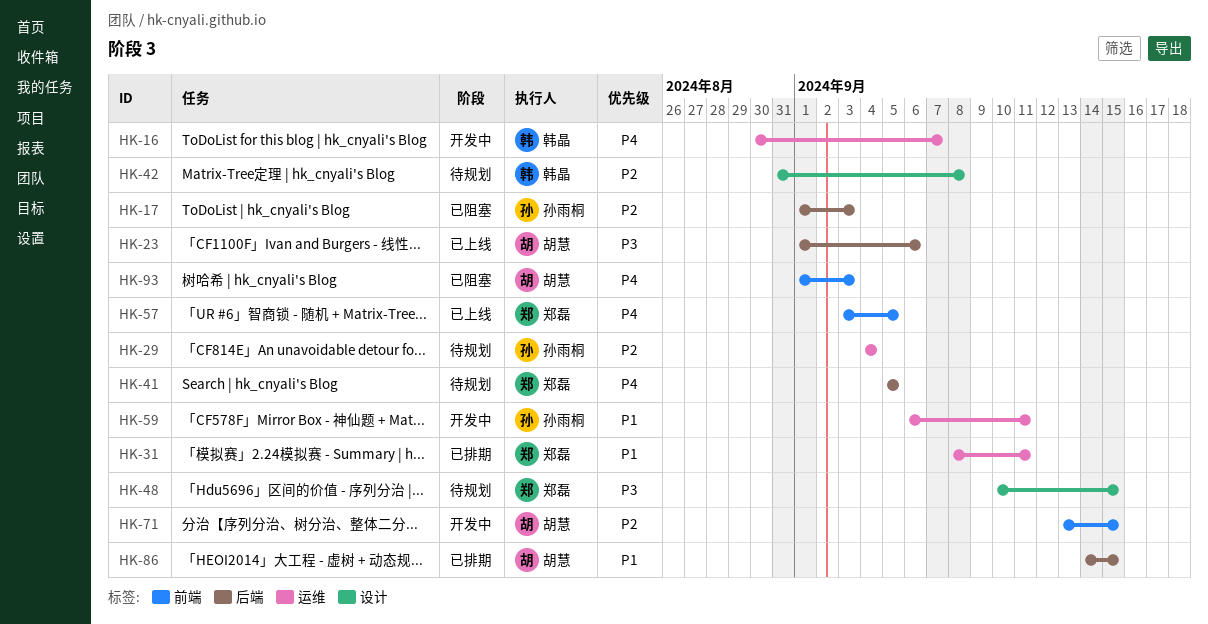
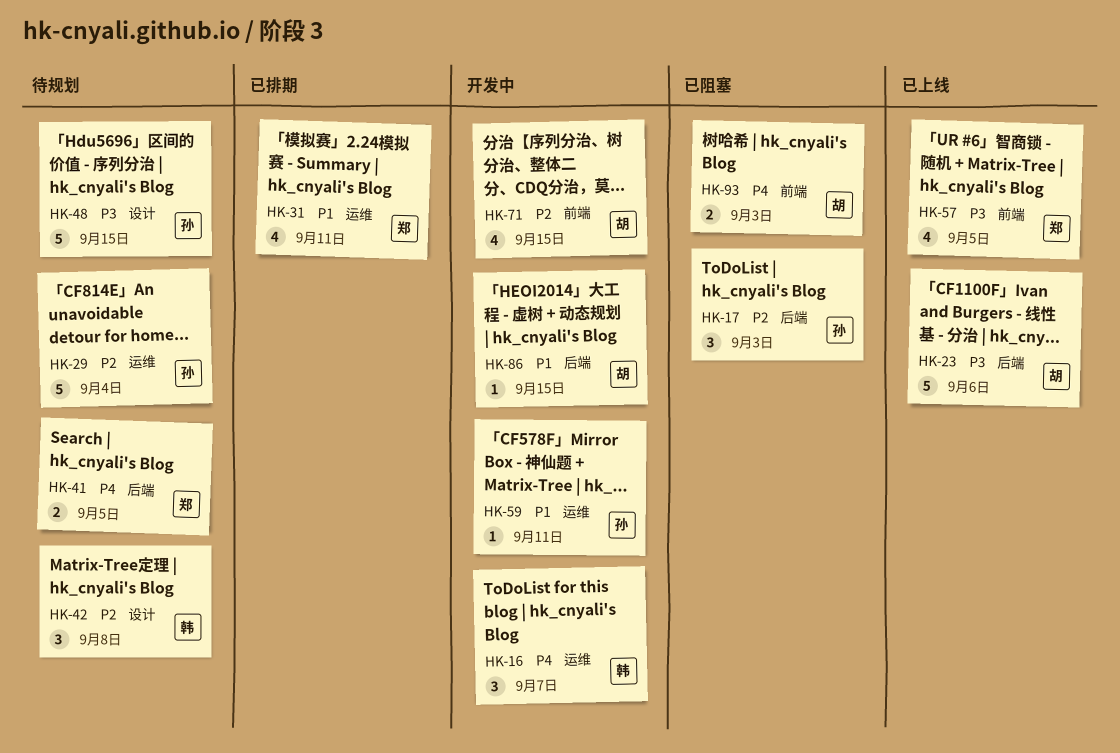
HK-48, owner: 郑磊 -> 孙雨桐
HK-57, priority: P4 -> P3
HK-86, status: 已排期 -> 开发中

